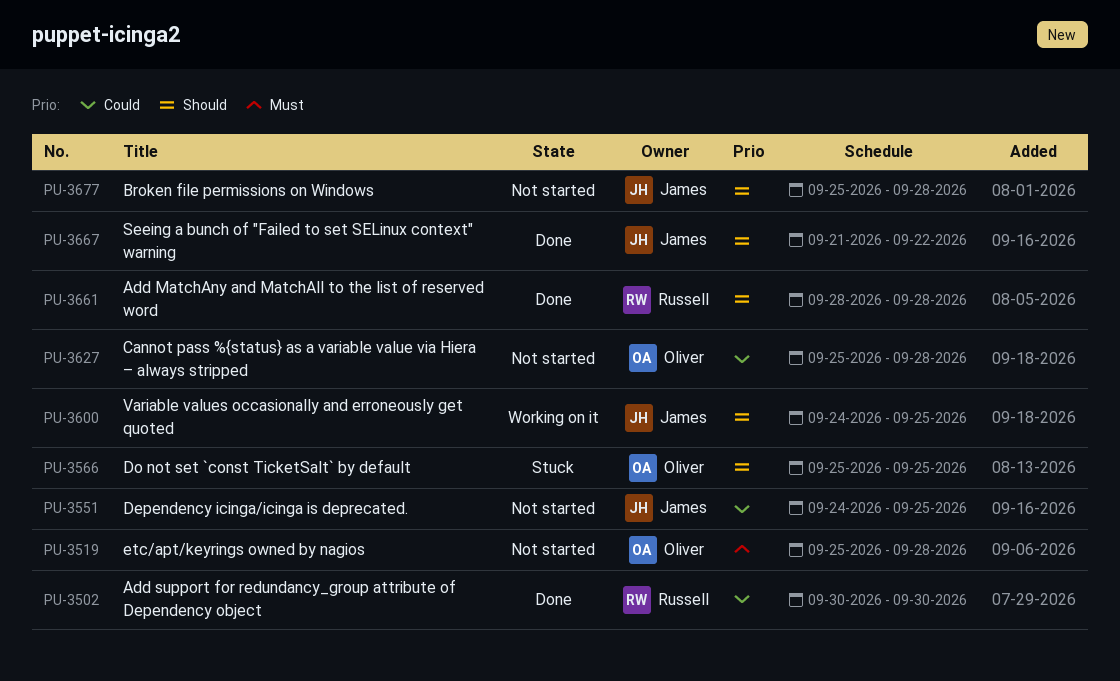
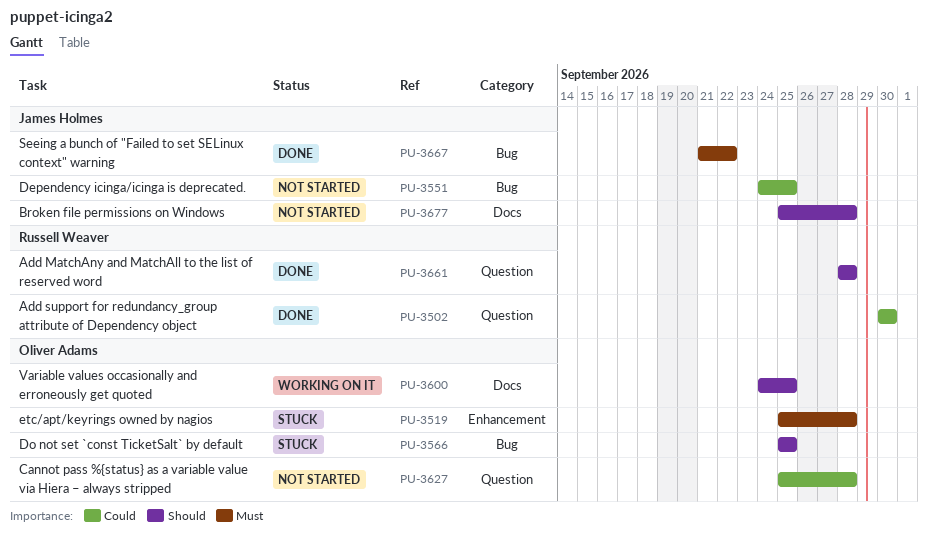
PU-3519, status: Not started -> Stuck
PU-3600, owner: James Holmes -> Oliver Adams
PU-3667, priority: Should -> Must

